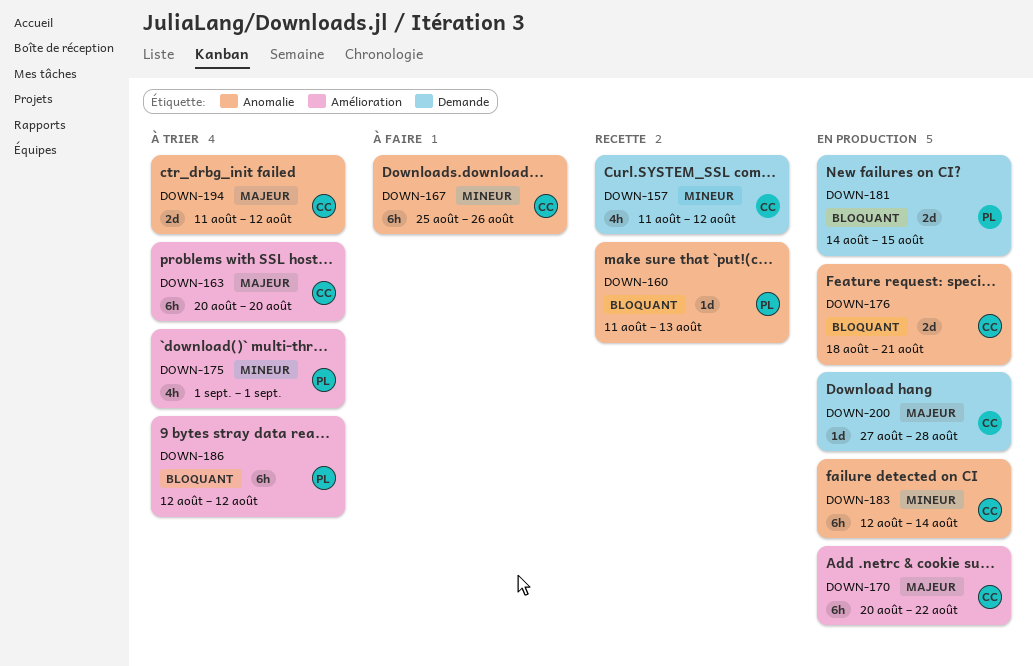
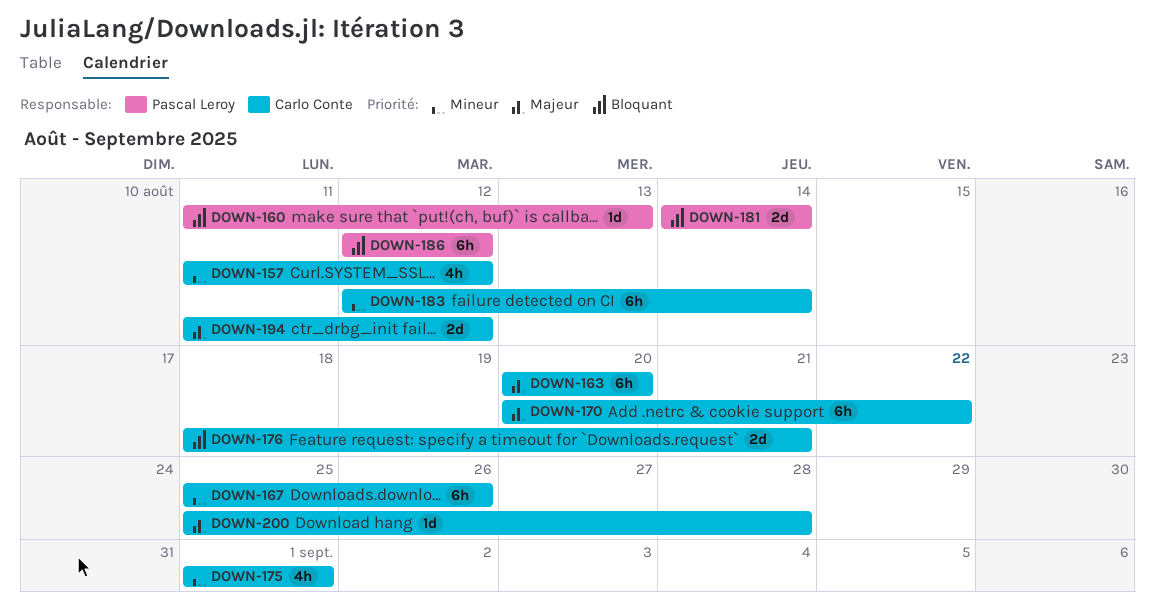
DOWN-175, owner: Pascal Leroy -> Carlo Conte
DOWN-181, due: Aug 15 -> Aug 14
DOWN-200, start: Aug 27 -> Aug 25

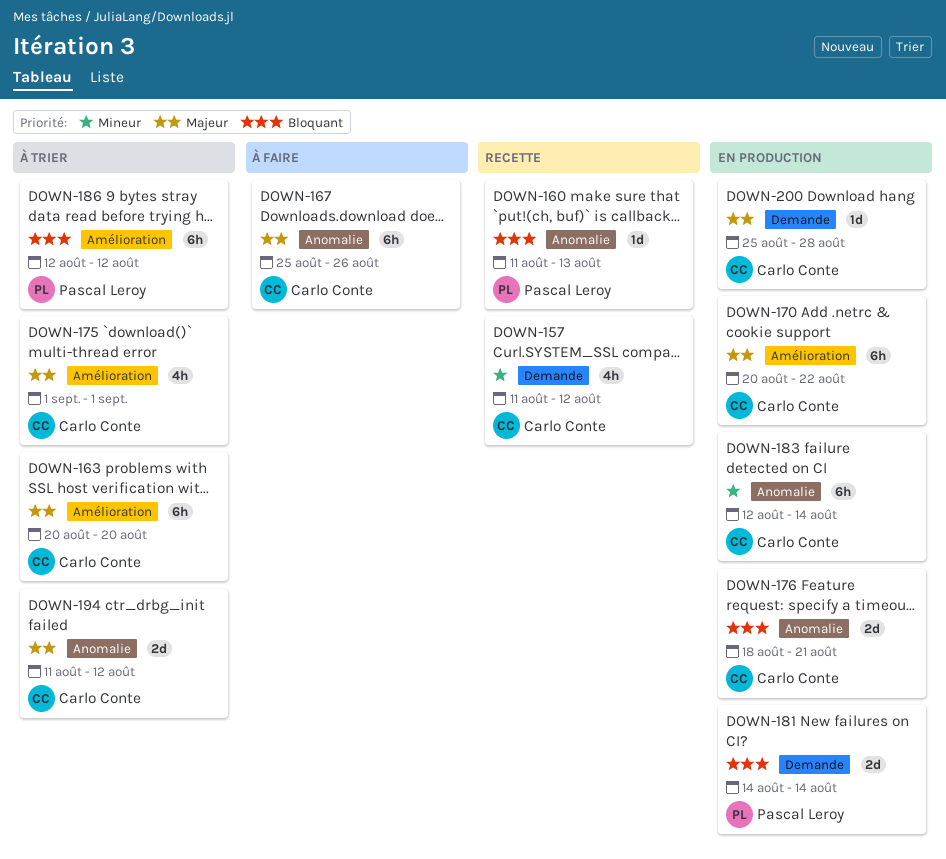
DOWN-167, priority: Mineur -> Majeur
DOWN-175, priority: Mineur -> Majeur

